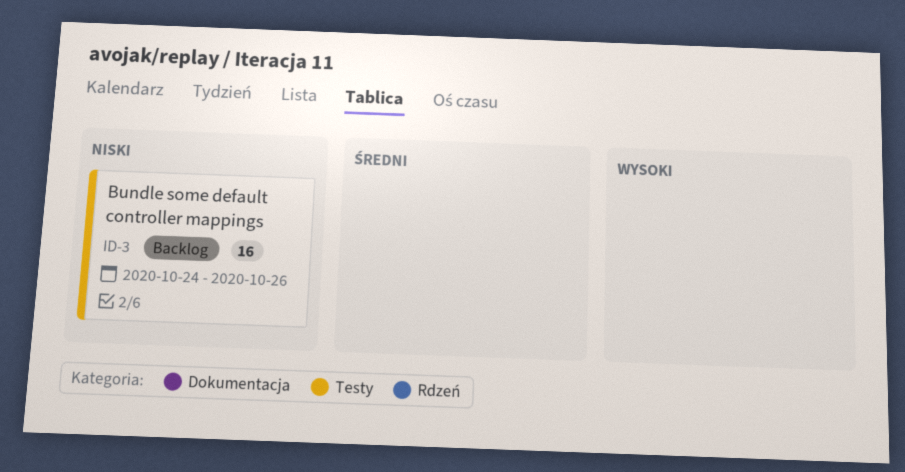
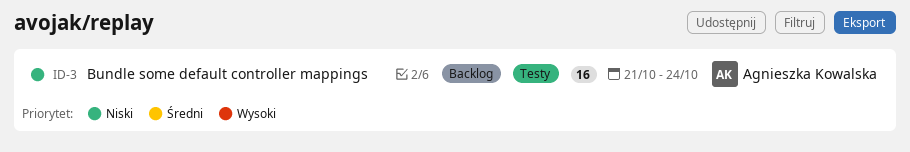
ID-3, start: Oct 24 -> Oct 21
ID-3, due: Oct 26 -> Oct 24

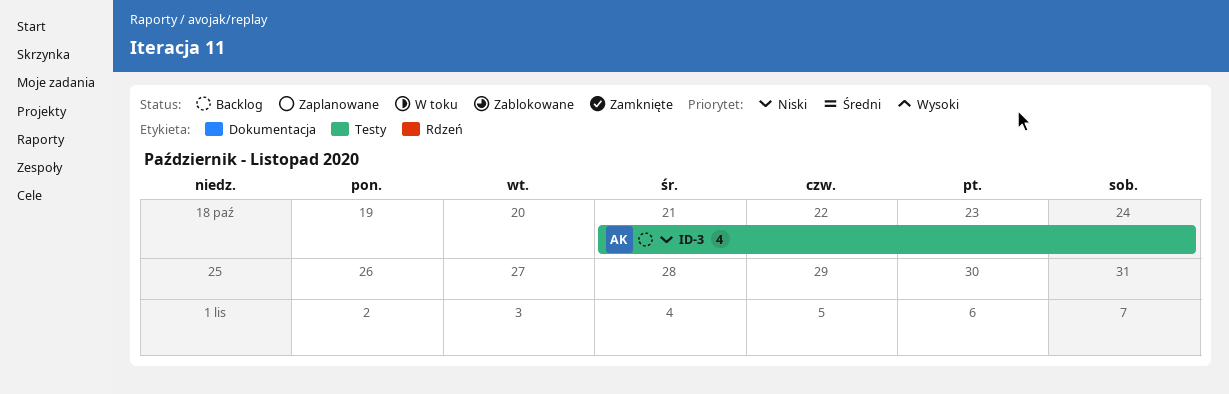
ID-3, estimate: 16 -> 4

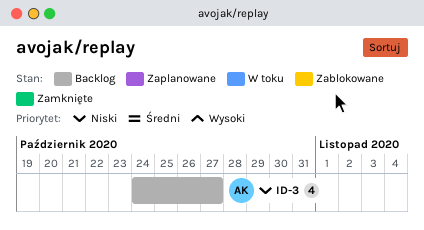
ID-3, start: Oct 21 -> Oct 24
ID-3, due: Oct 24 -> Oct 27

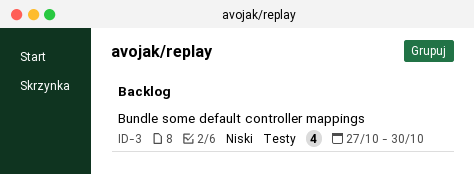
ID-3, start: Oct 24 -> Oct 27
ID-3, due: Oct 27 -> Oct 30

